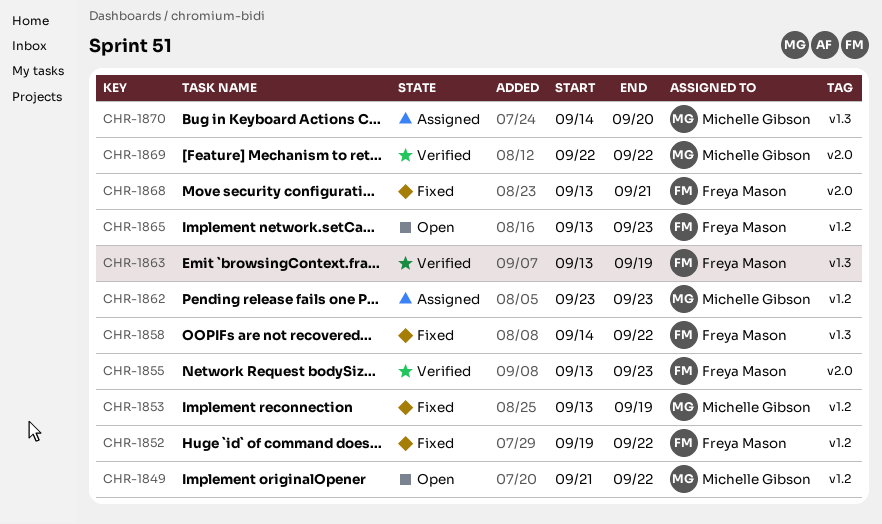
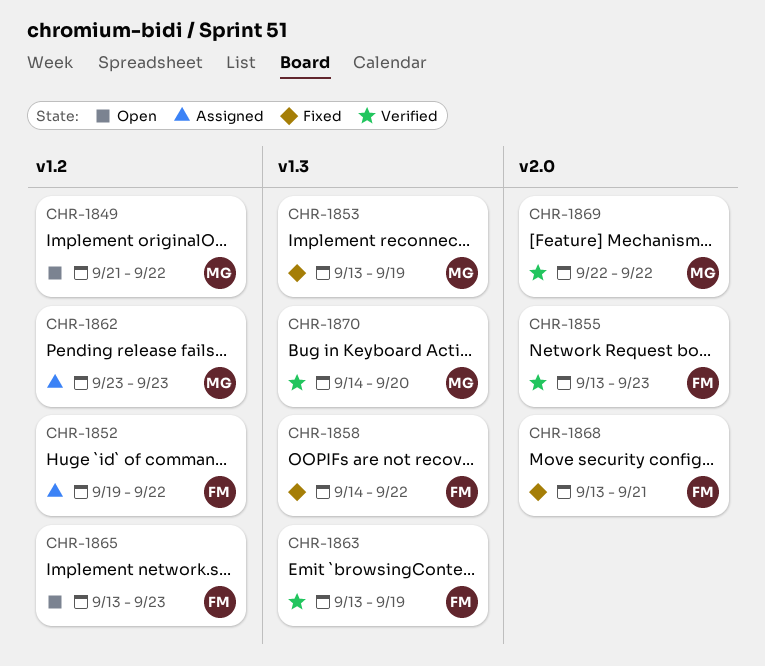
CHR-1852, status: Fixed -> Assigned
CHR-1853, label: v1.2 -> v1.3
CHR-1870, status: Assigned -> Verified

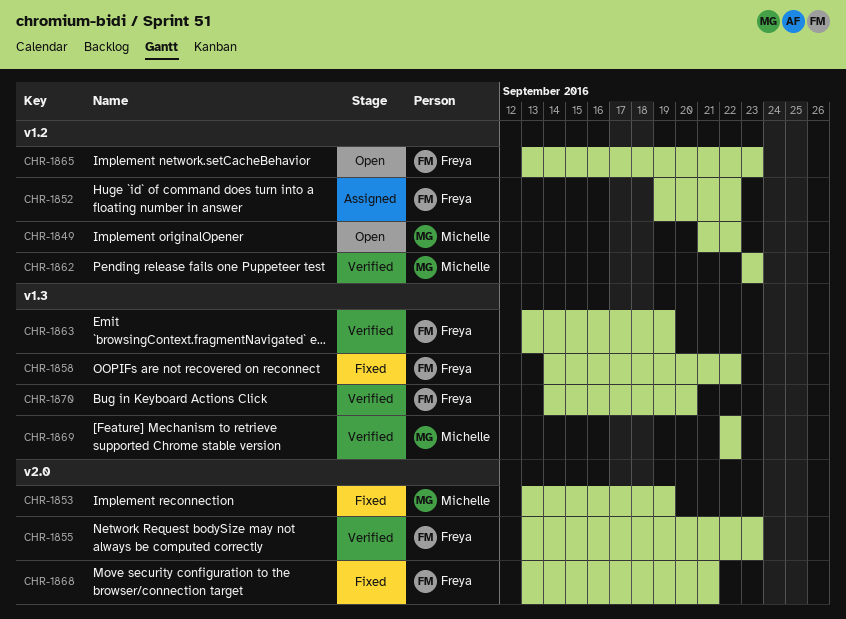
CHR-1853, label: v1.3 -> v2.0
CHR-1862, status: Assigned -> Verified
CHR-1869, label: v2.0 -> v1.3
CHR-1870, owner: Michelle -> Freya

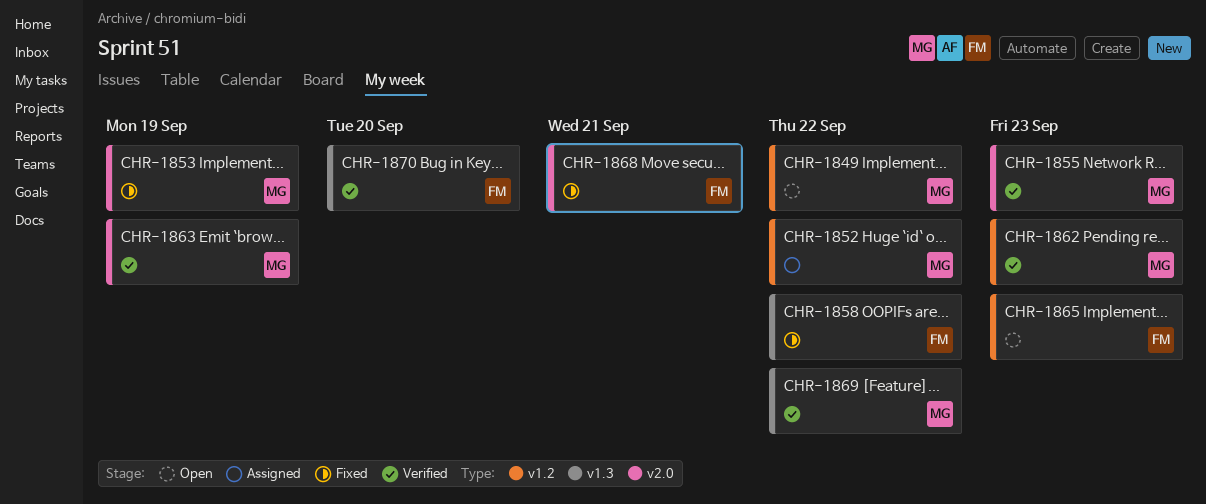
CHR-1852, owner: Freya -> Michelle
CHR-1855, owner: Freya -> Michelle
CHR-1863, owner: Freya -> Michelle
CHR-1863, label: v1.3 -> v2.0

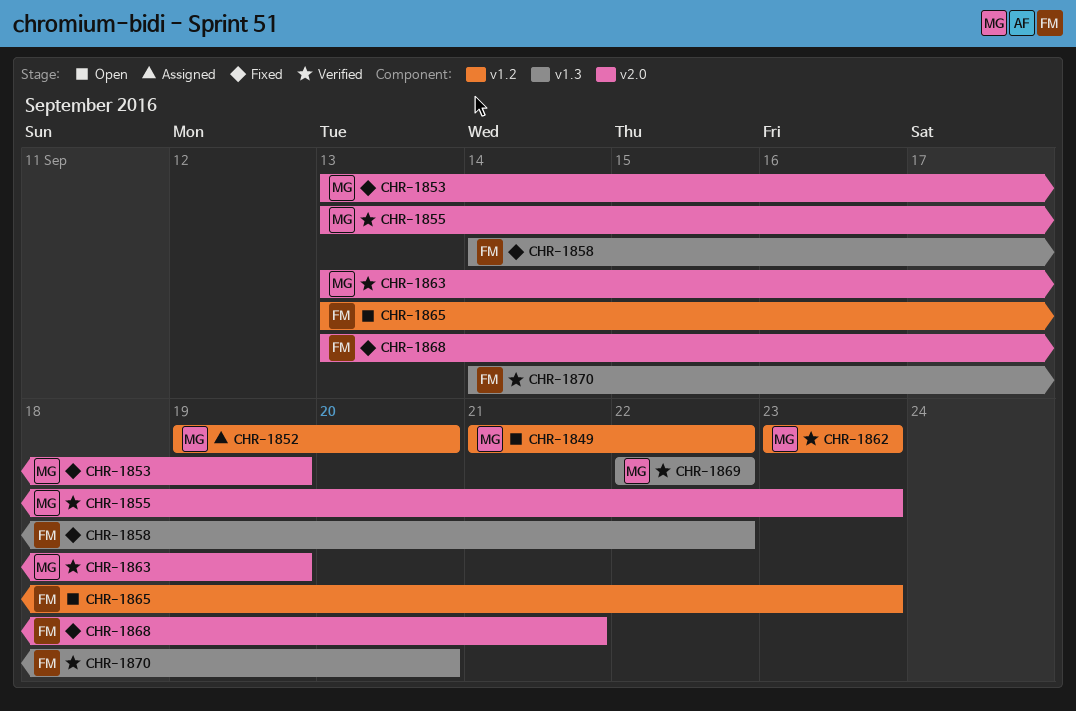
CHR-1852, due: Sep 22 -> Sep 20

